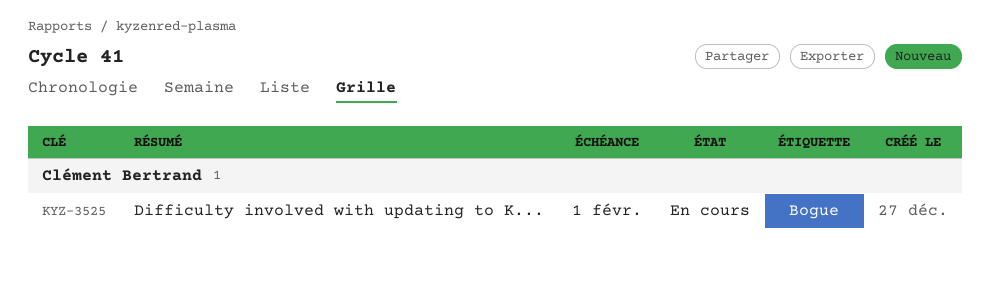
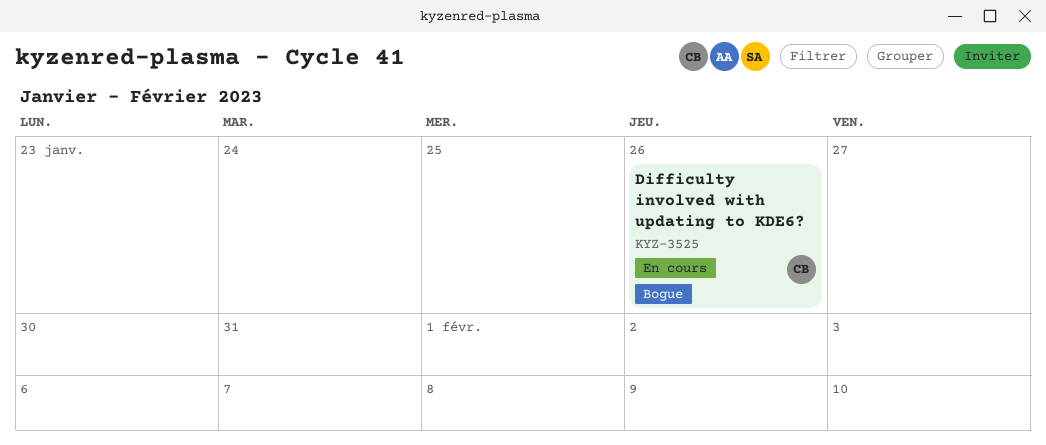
KYZ-3525, due: Feb 1 -> Jan 26

